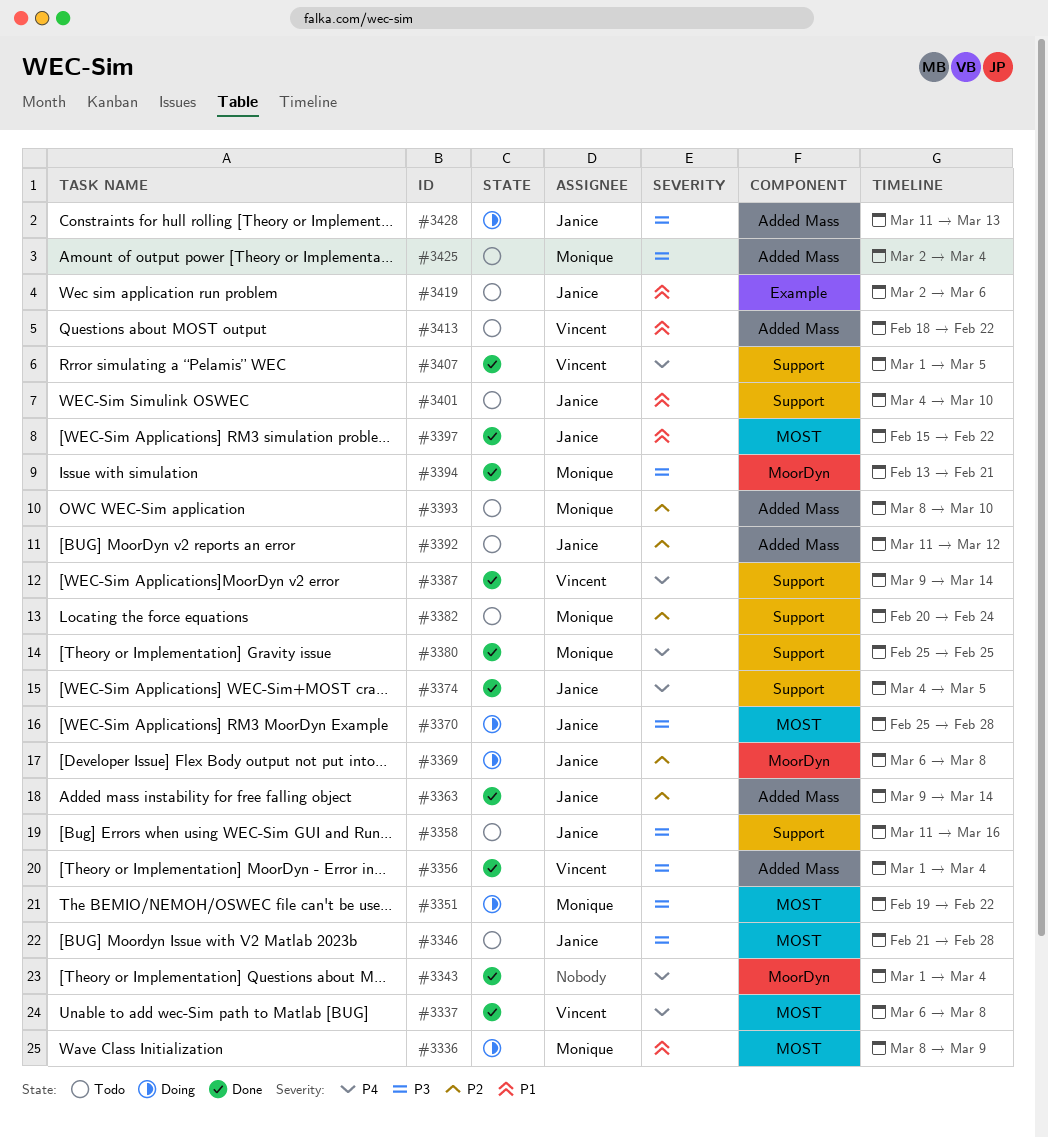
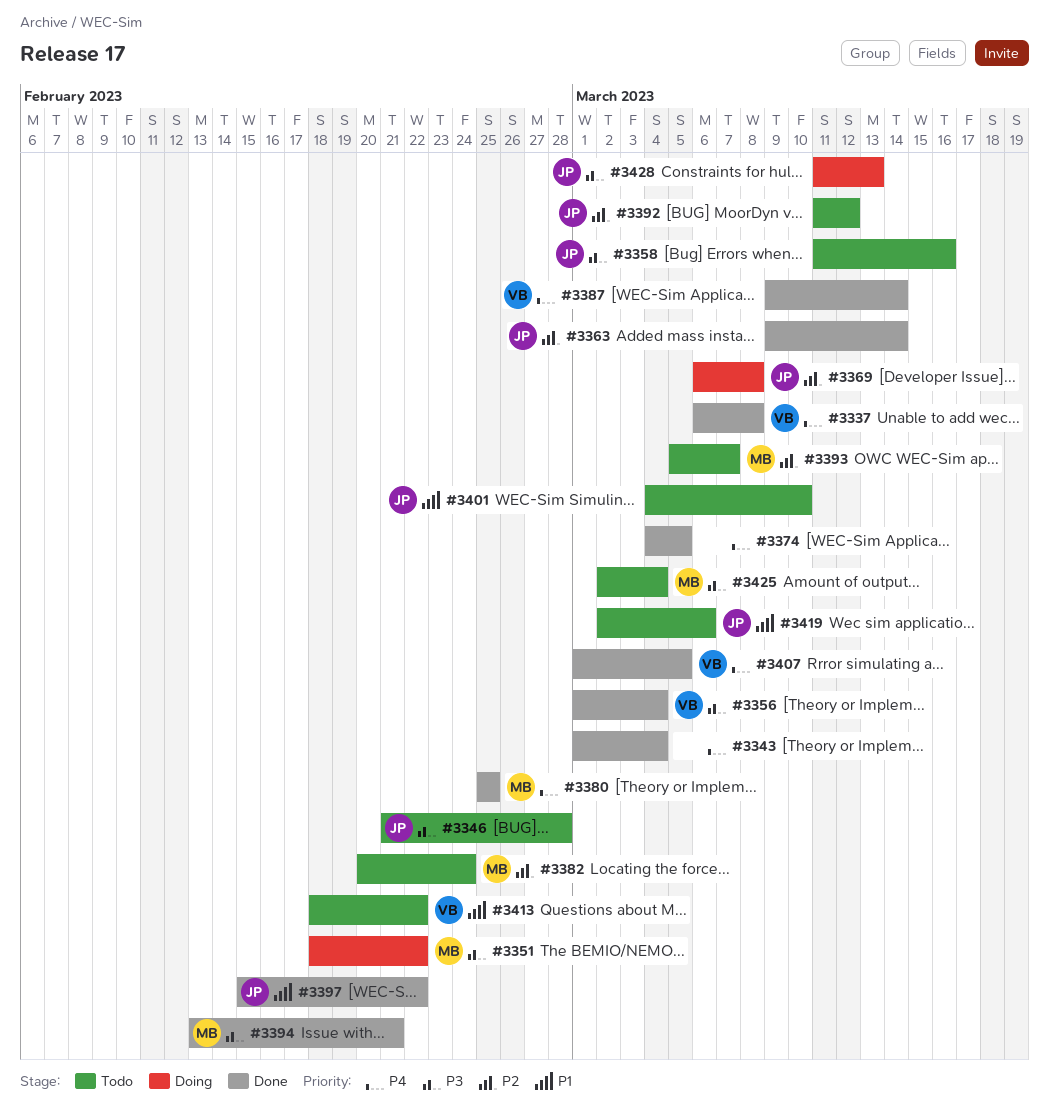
#3336: present -> none
#3351, start: Feb 19 -> Feb 18
#3370: present -> none
#3374, owner: Janice -> none
#3393, start: Mar 8 -> Mar 5
#3393, due: Mar 10 -> Mar 7

